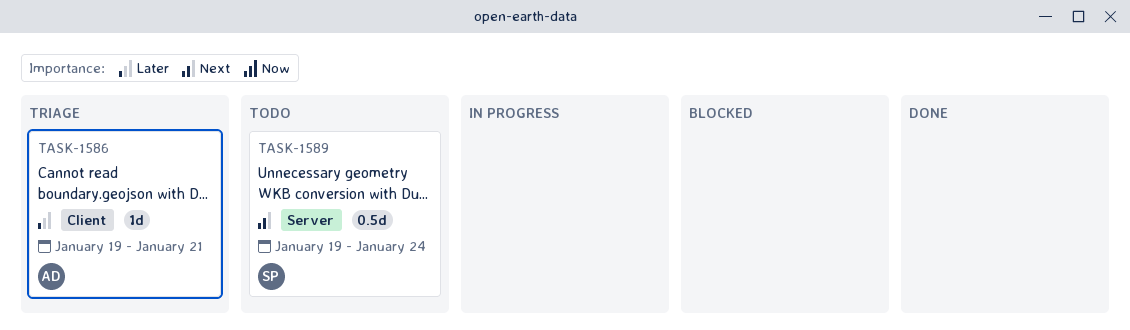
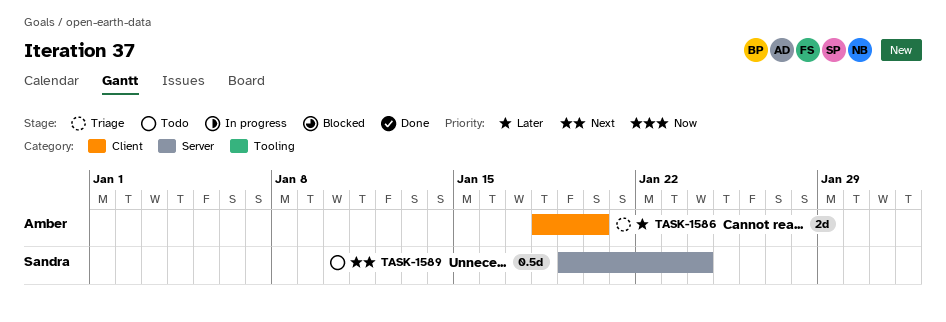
TASK-1586, estimate: 1d -> 2d
TASK-1586, start: Jan 19 -> Jan 18
TASK-1586, due: Jan 21 -> Jan 20

